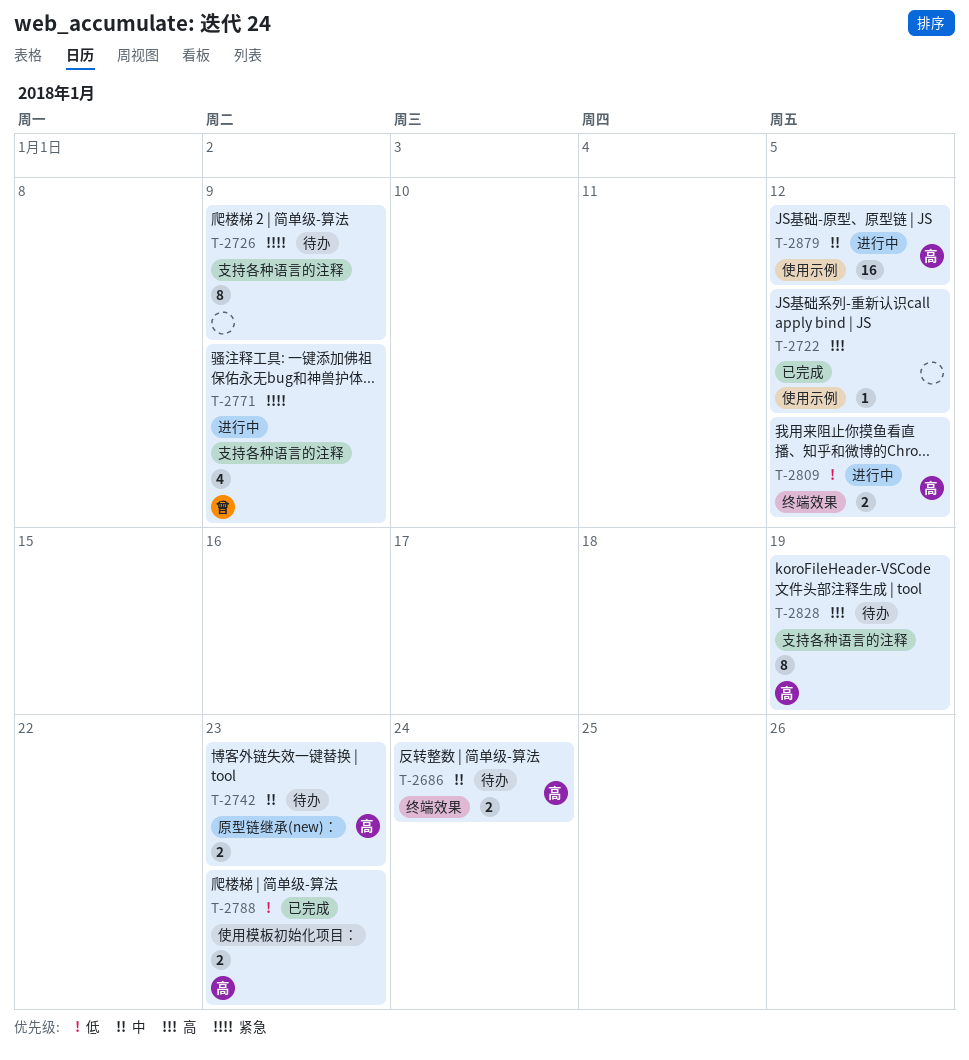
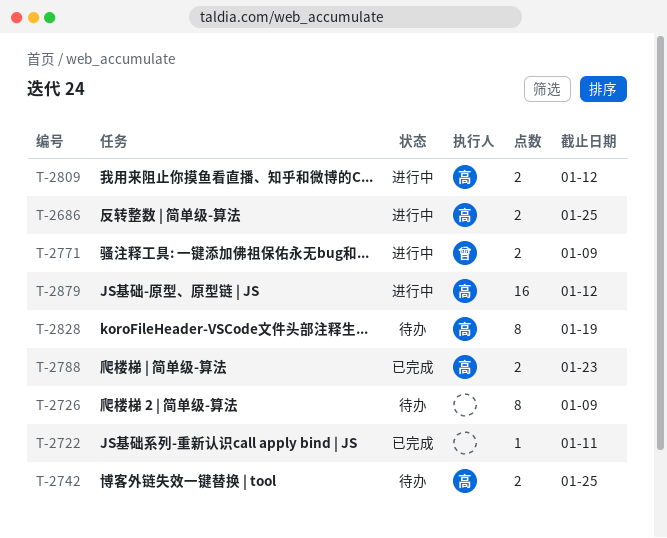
T-2686, status: 待办 -> 进行中
T-2686, due: Jan 24 -> Jan 25
T-2722, due: Jan 12 -> Jan 11
T-2742, due: Jan 23 -> Jan 25
T-2771, estimate: 4 -> 2

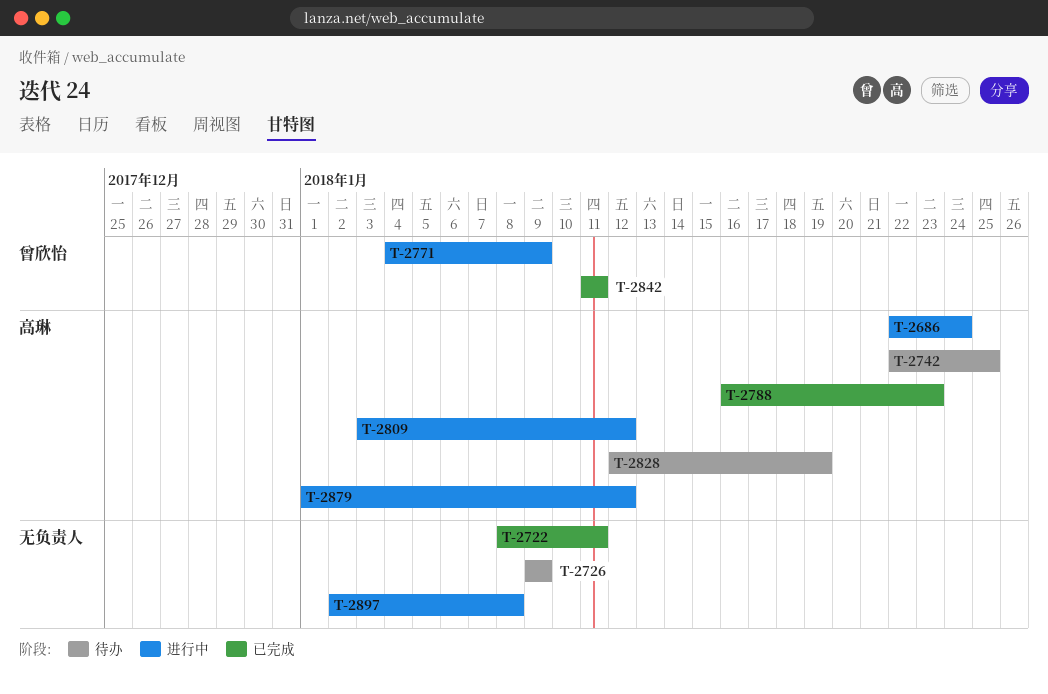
T-2686, due: Jan 25 -> Jan 24
T-2842: none -> present
T-2897: none -> present

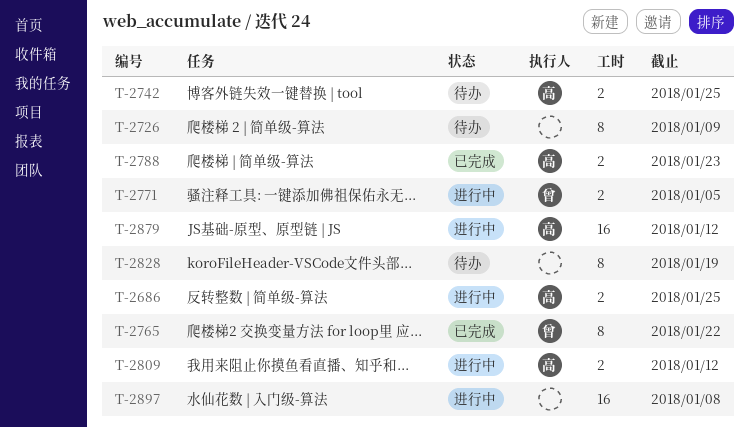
T-2686, due: Jan 24 -> Jan 25
T-2722: present -> none
T-2765: none -> present
T-2771, due: Jan 9 -> Jan 5
T-2828, owner: 高琳 -> none
T-2842: present -> none

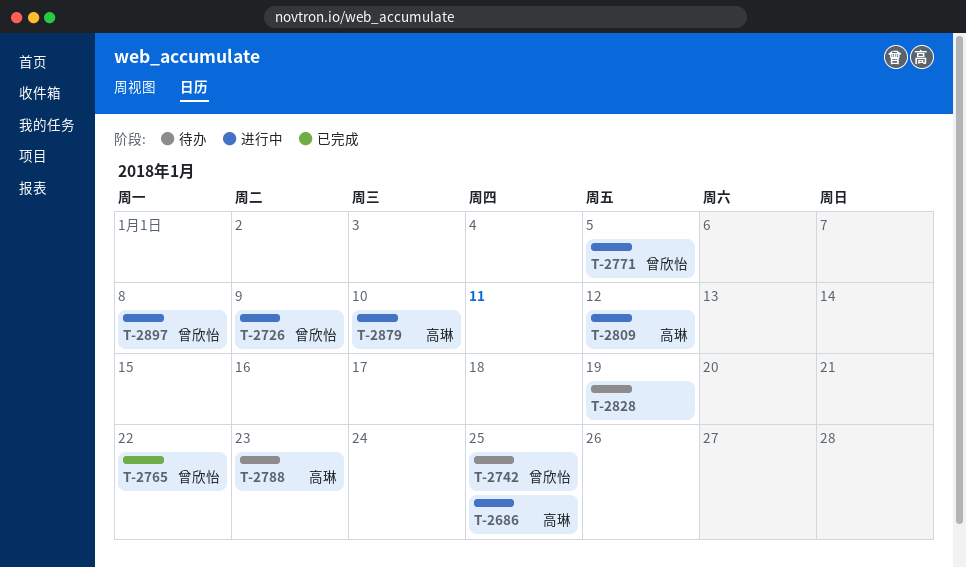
T-2726, status: 待办 -> 进行中
T-2726, owner: none -> 曾欣怡
T-2742, owner: 高琳 -> 曾欣怡
T-2788, status: 已完成 -> 待办
T-2879, due: Jan 12 -> Jan 10
T-2897, owner: none -> 曾欣怡

